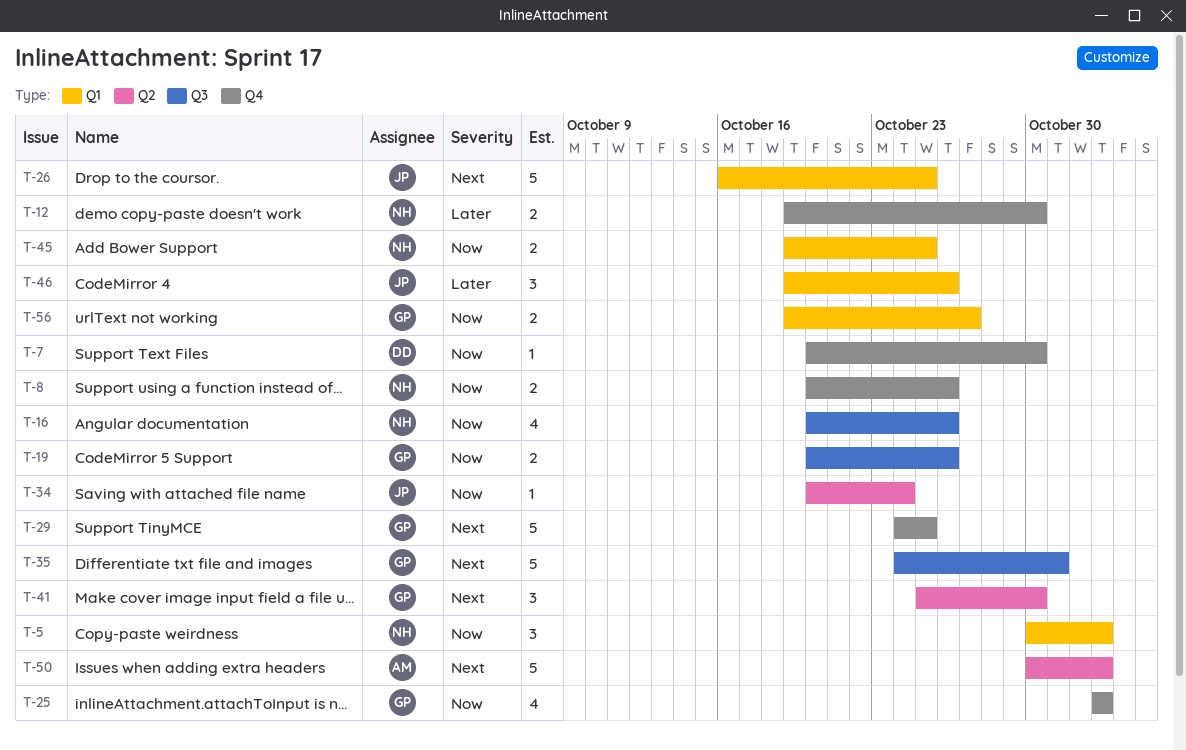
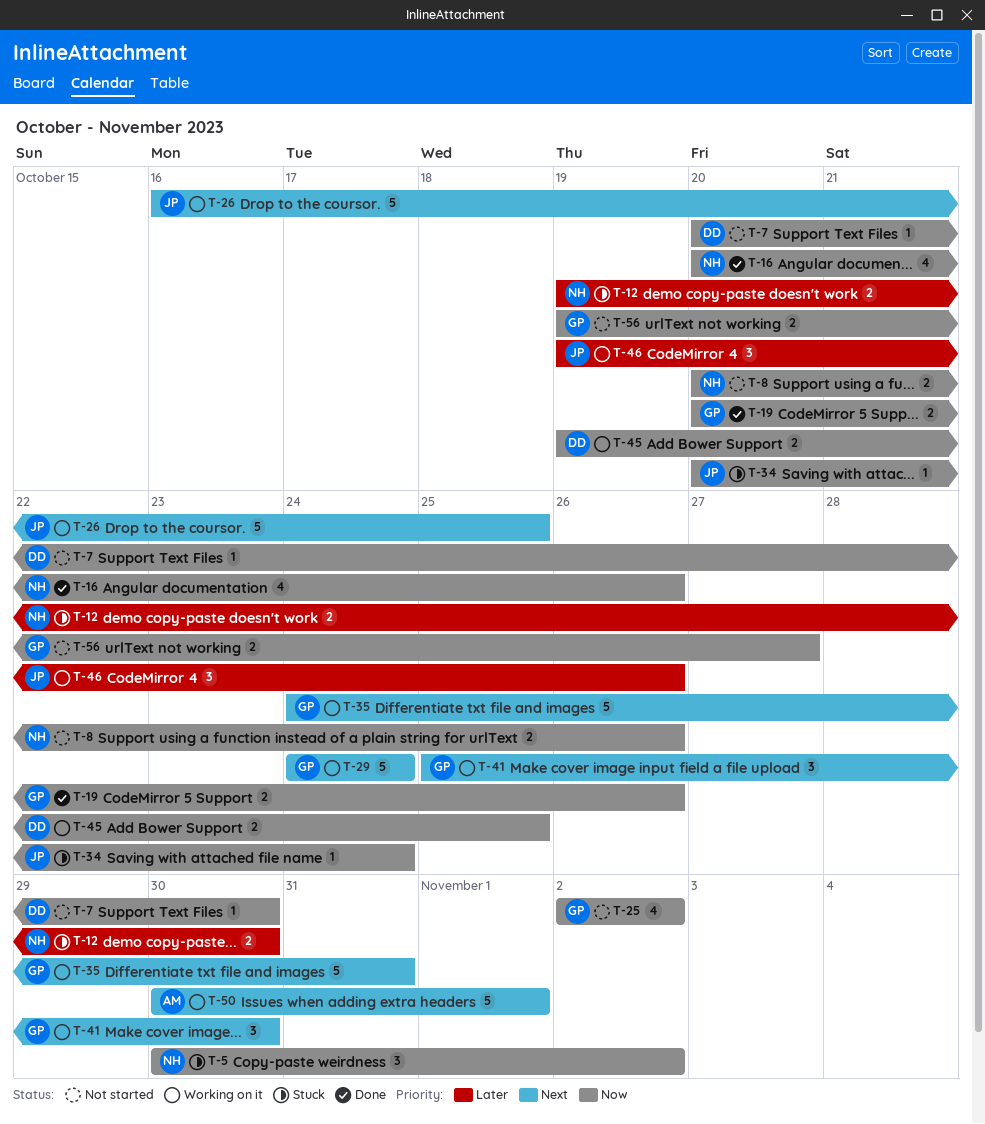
T-29, due: Oct 25 -> Oct 24
T-45, owner: NH -> DD
T-50, due: Nov 2 -> Nov 1

